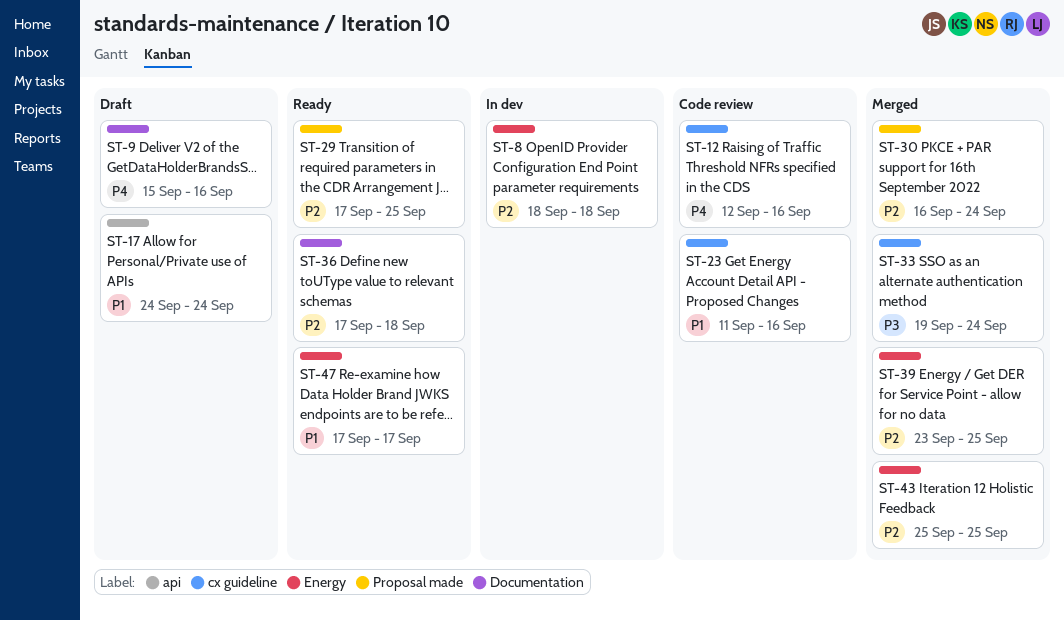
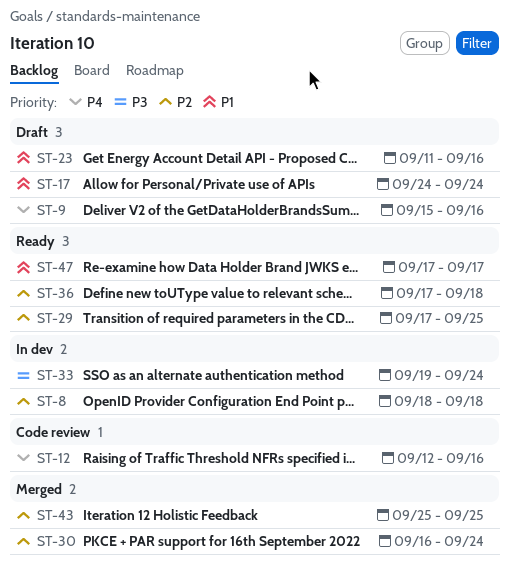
ST-23, status: Code review -> Draft
ST-33, status: Merged -> In dev
ST-39: present -> none

